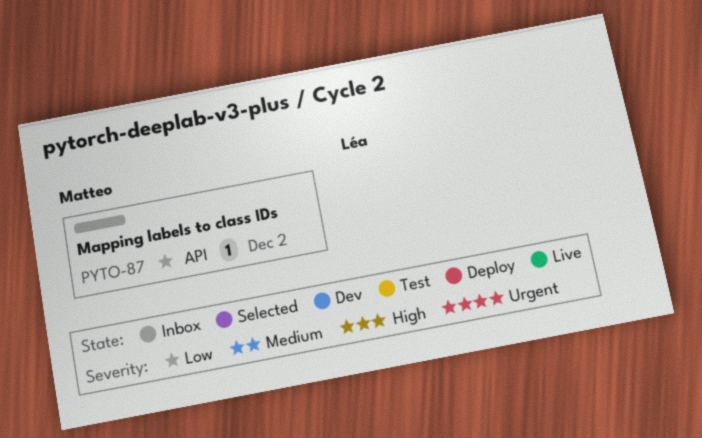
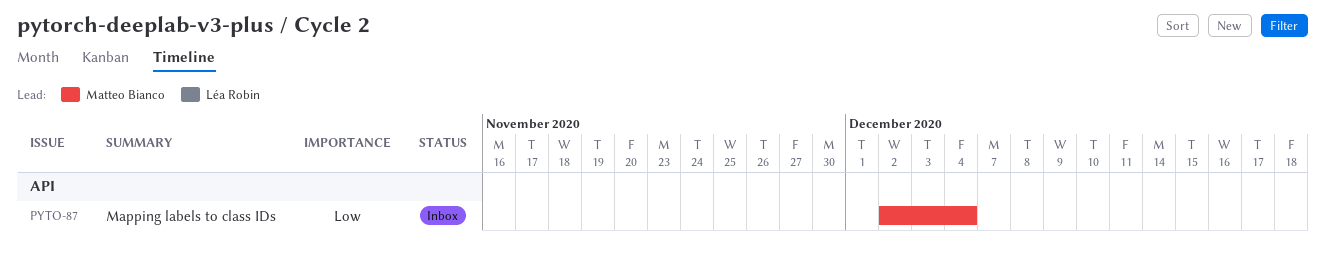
PYTO-87, due: Dec 2 -> Dec 4

